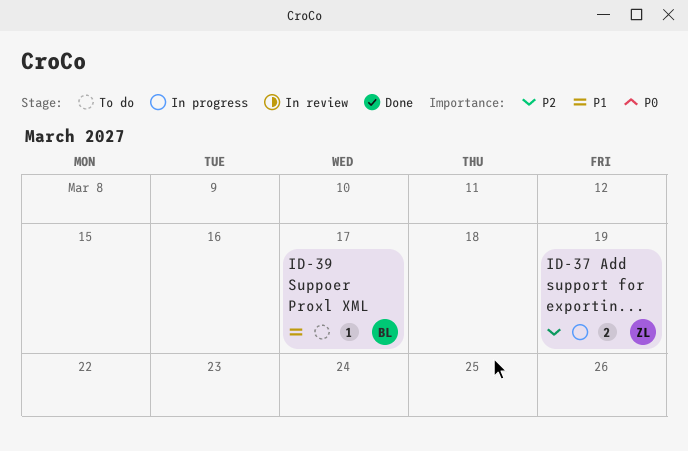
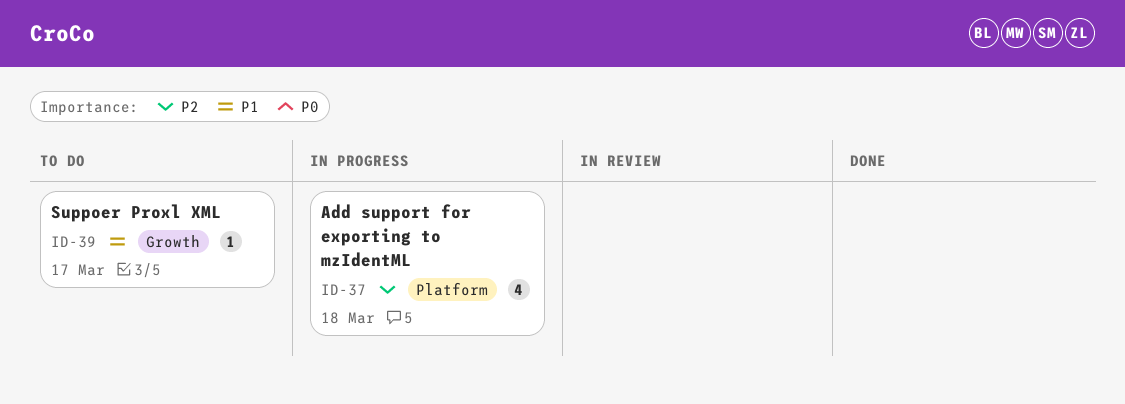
ID-37, estimate: 2 -> 4
ID-37, due: Mar 19 -> Mar 18

